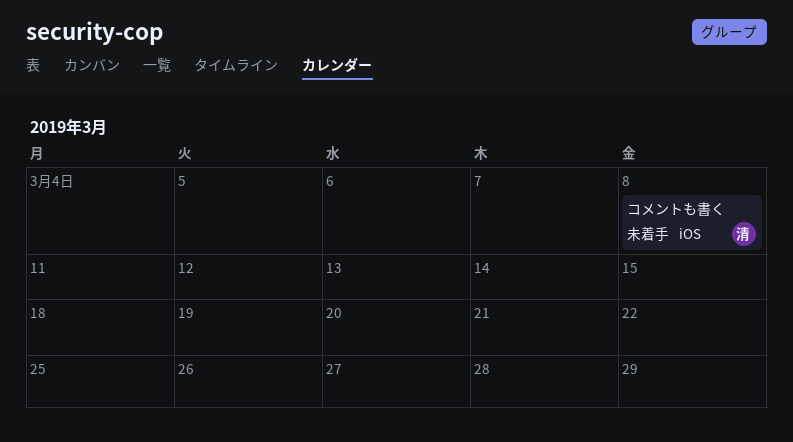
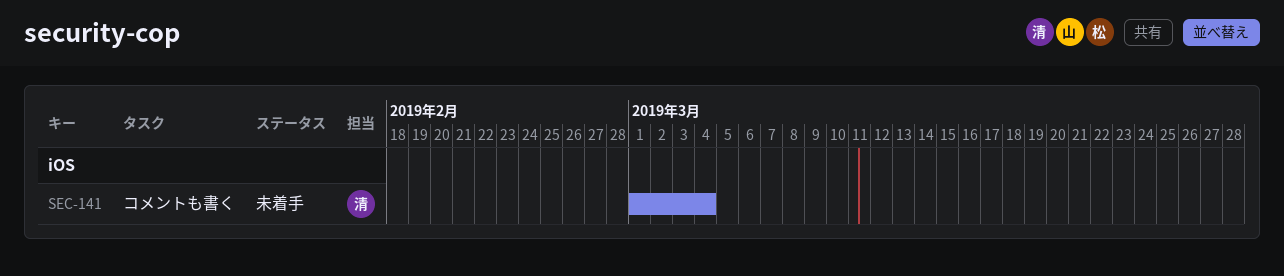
コメントも書く, due: Mar 8 -> Mar 4

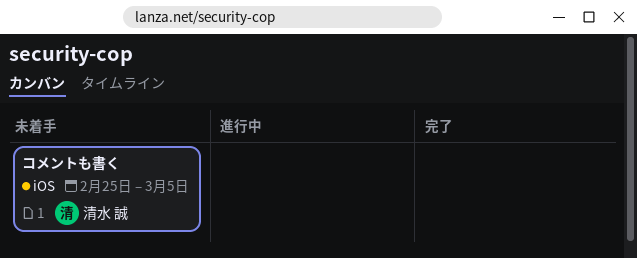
コメントも書く, start: Mar 1 -> Feb 25
コメントも書く, due: Mar 4 -> Mar 5

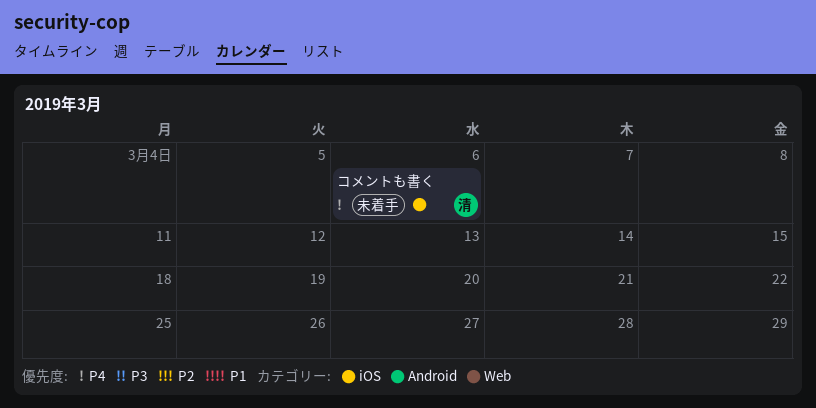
コメントも書く, due: Mar 5 -> Mar 6

